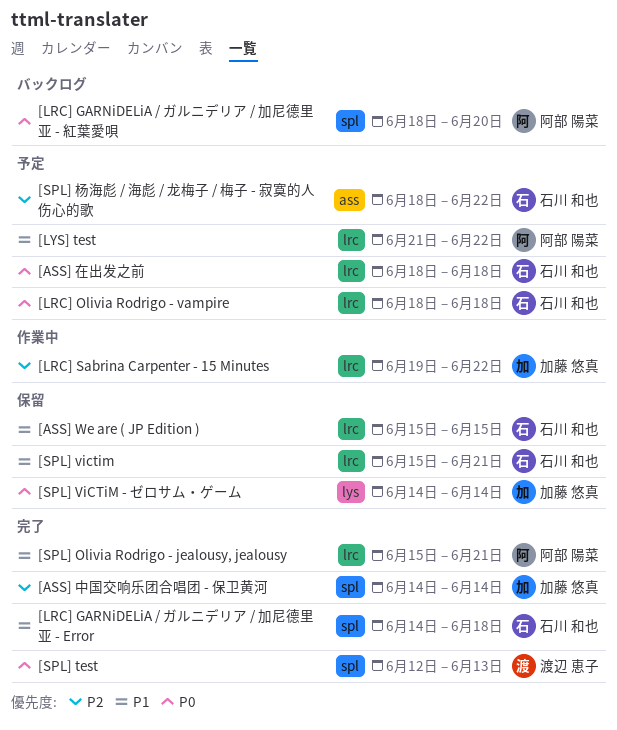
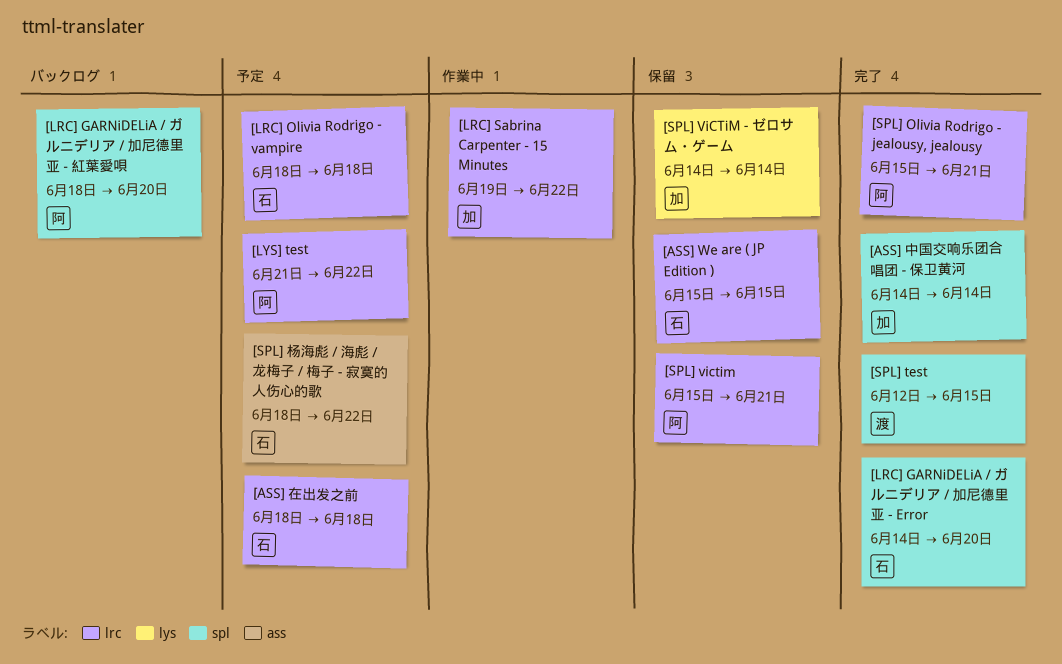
[LRC] GARNiDELiA / ガルニデリア / 加尼德里亚 - Error, due: Jun 18 -> Jun 20
[SPL] test, due: Jun 13 -> Jun 15
[SPL] victim, owner: 石川 和也 -> 阿部 陽菜

